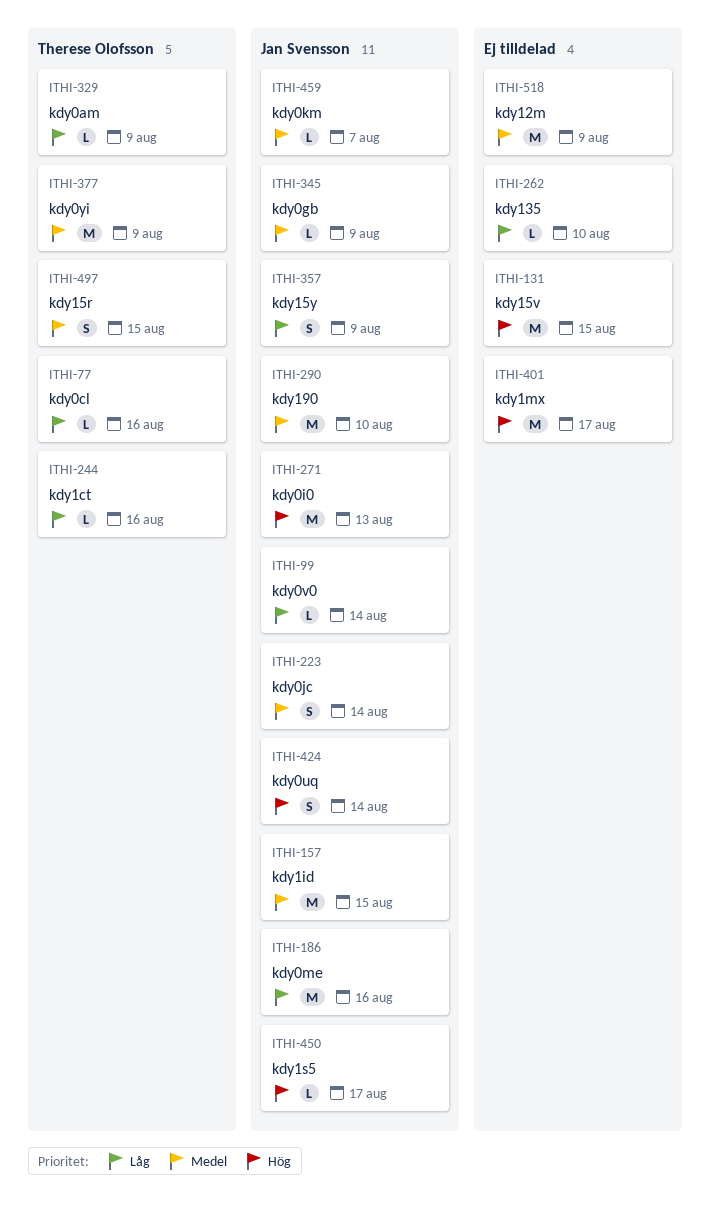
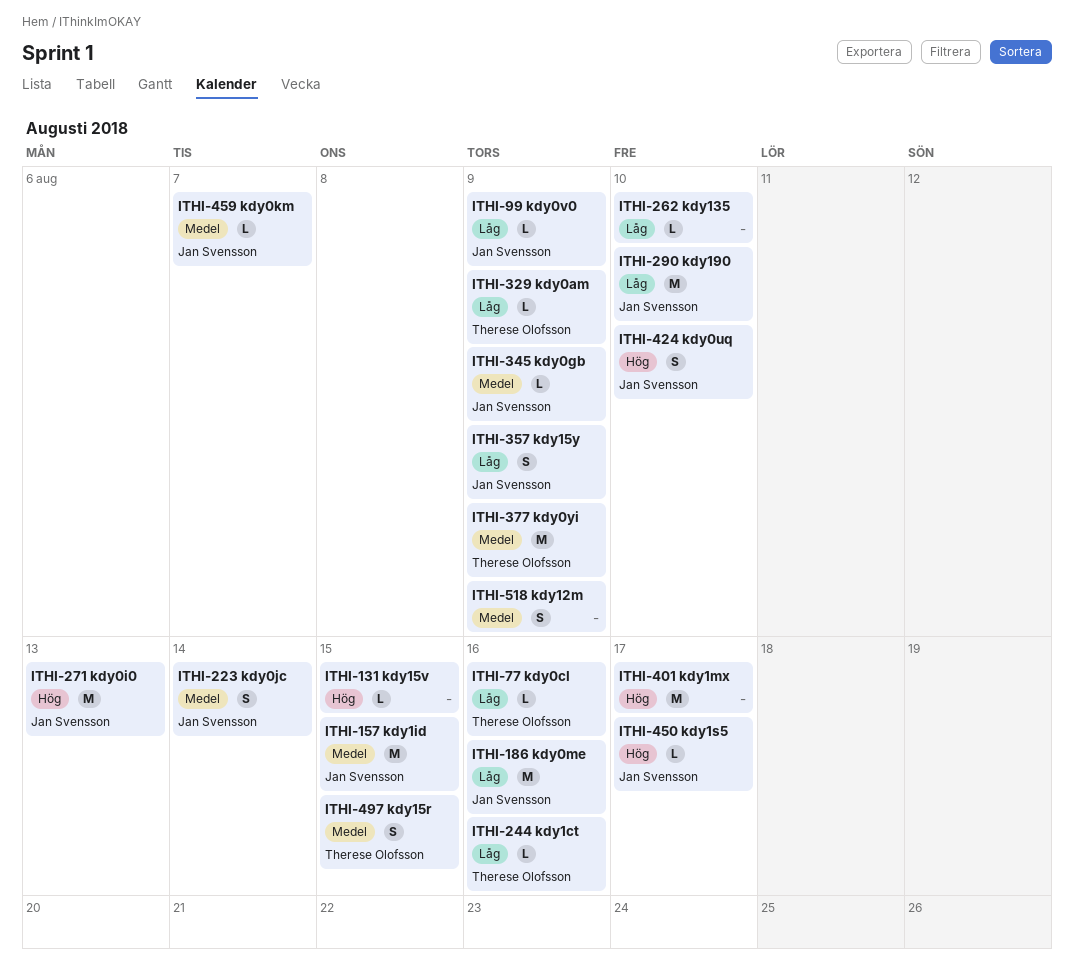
ITHI-99, due: Aug 14 -> Aug 9
ITHI-131, estimate: M -> L
ITHI-290, priority: Medel -> Låg
ITHI-424, due: Aug 14 -> Aug 10
ITHI-518, estimate: M -> S

